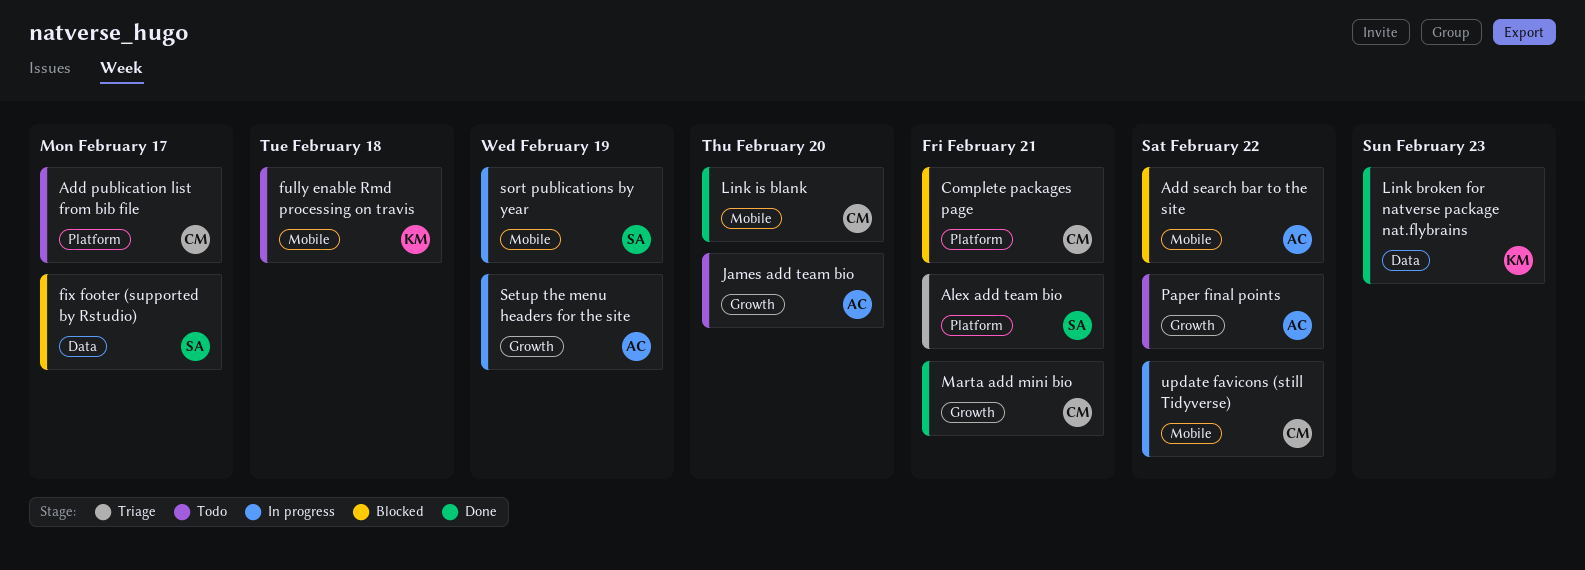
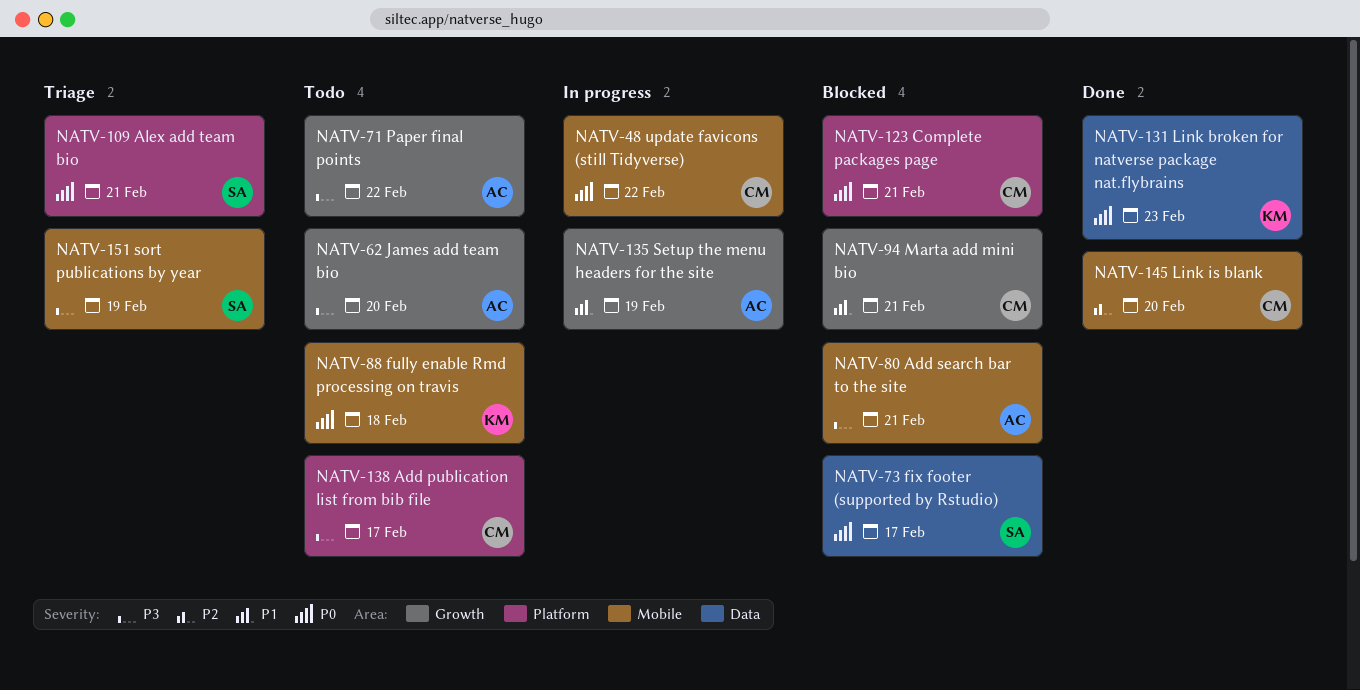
Add search bar to the site, due: Feb 22 -> Feb 21
Marta add mini bio, status: Done -> Blocked
sort publications by year, status: In progress -> Triage

